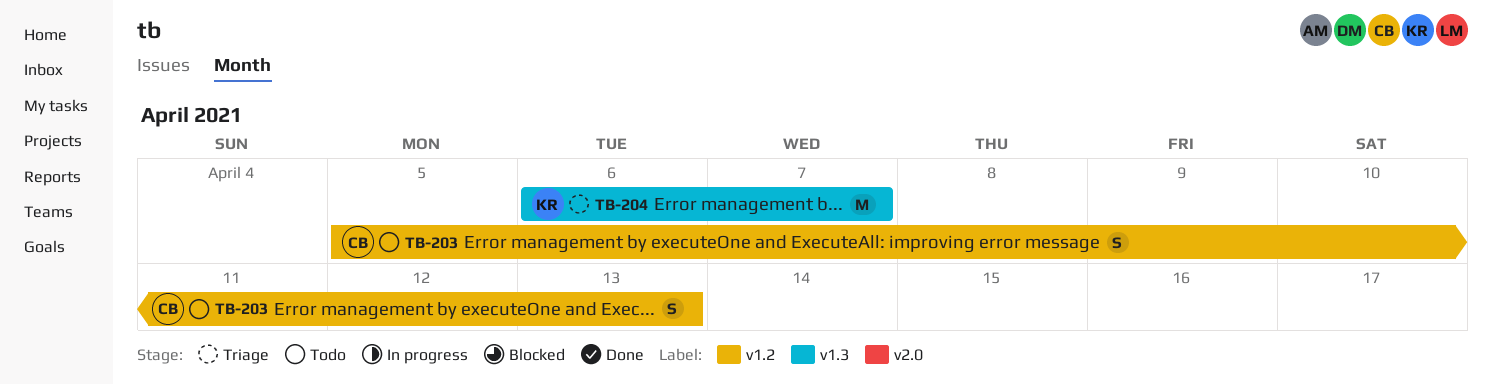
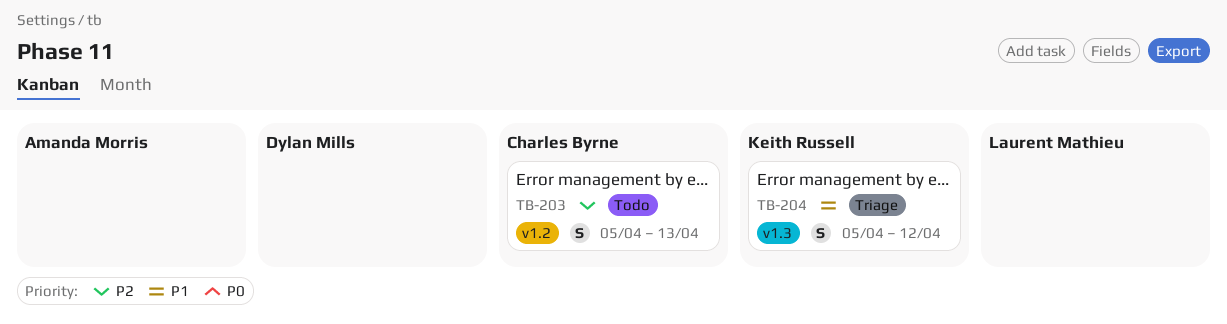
TB-204, estimate: M -> S
TB-204, start: Apr 6 -> Apr 5
TB-204, due: Apr 7 -> Apr 12

